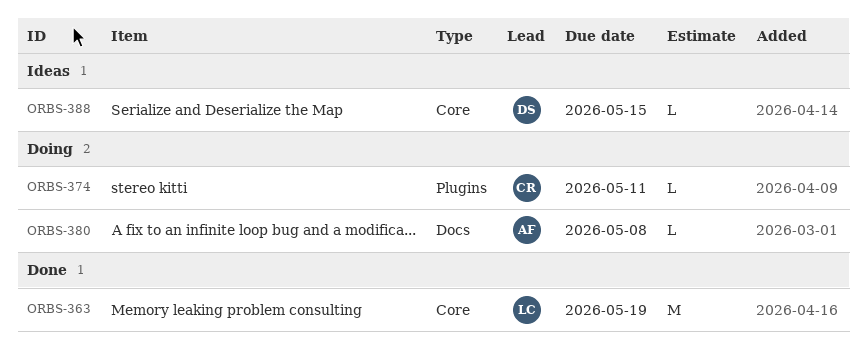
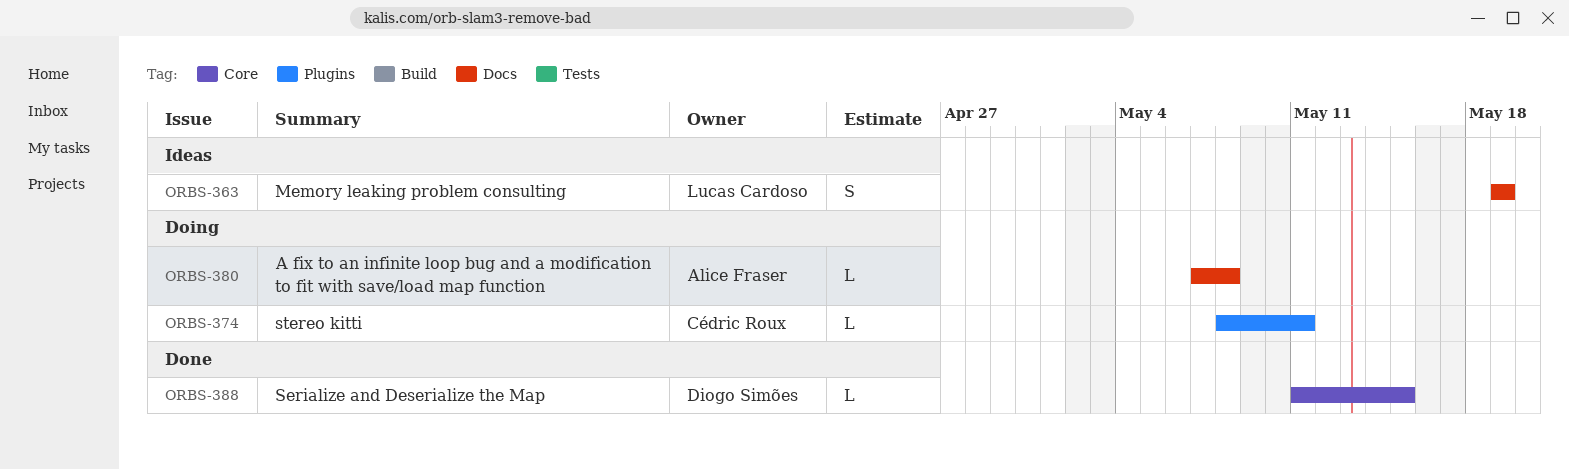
ORBS-363, status: Done -> Ideas
ORBS-363, label: Core -> Docs
ORBS-363, estimate: M -> S
ORBS-388, status: Ideas -> Done

